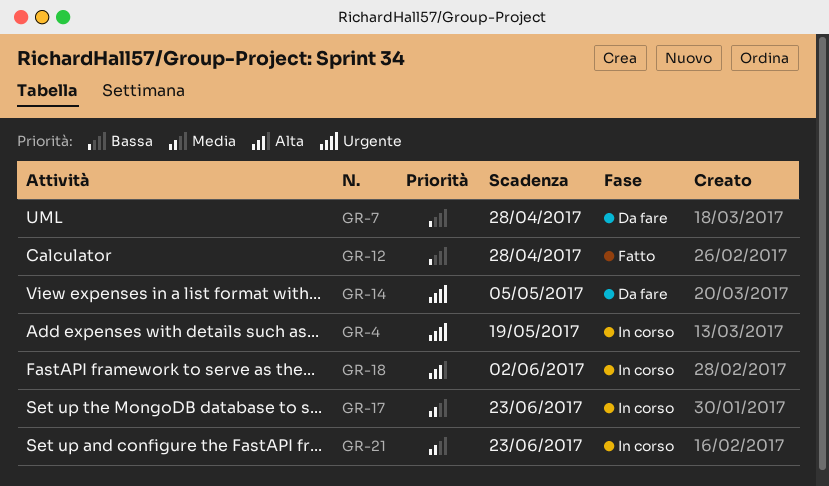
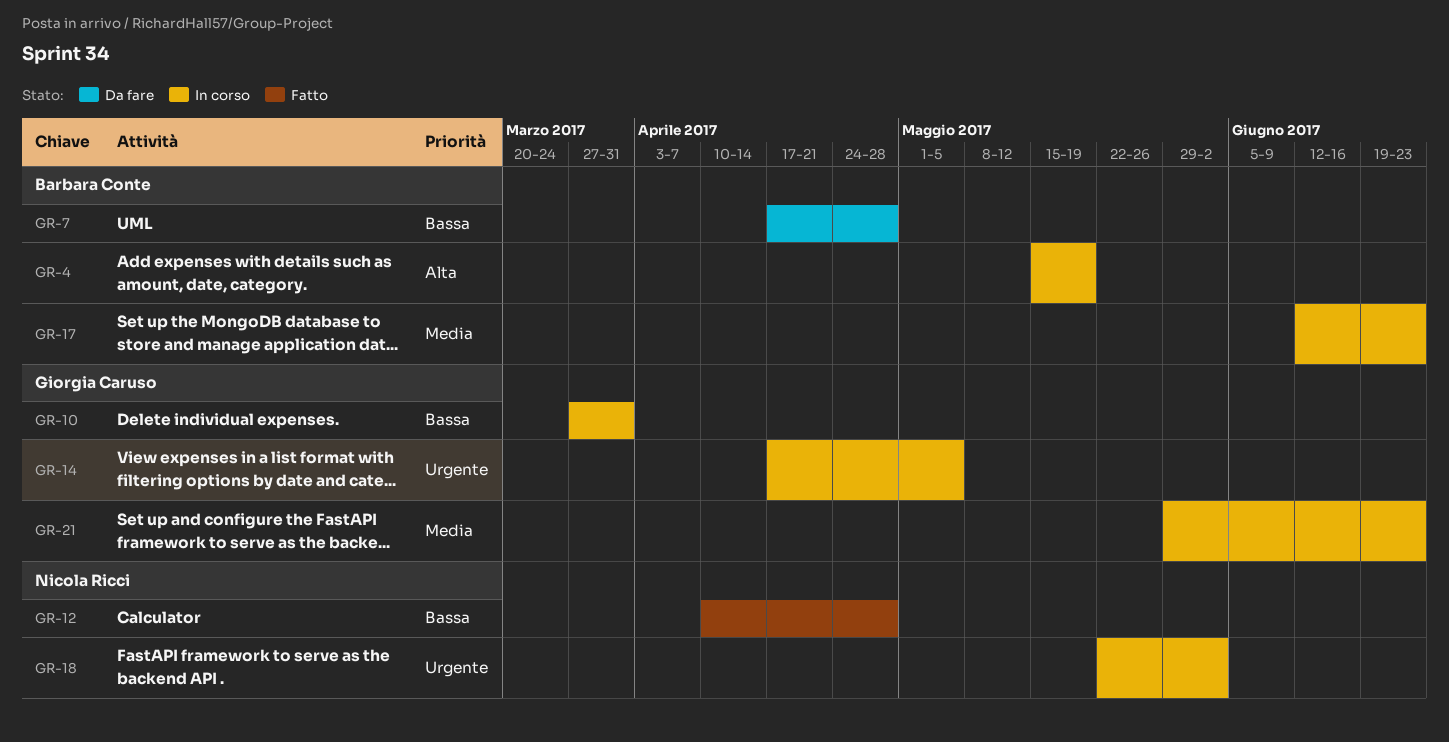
GR-4, priority: Urgente -> Alta
GR-10: none -> present
GR-14, status: Da fare -> In corso
GR-18, priority: Alta -> Urgente

